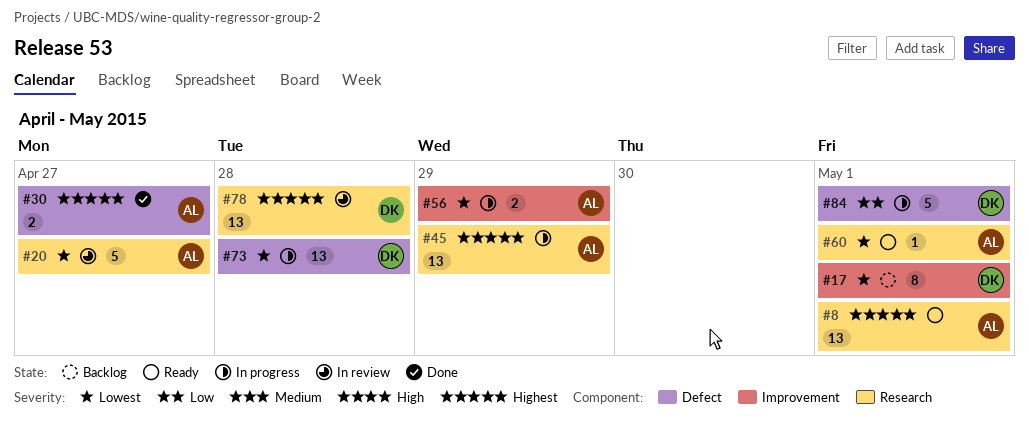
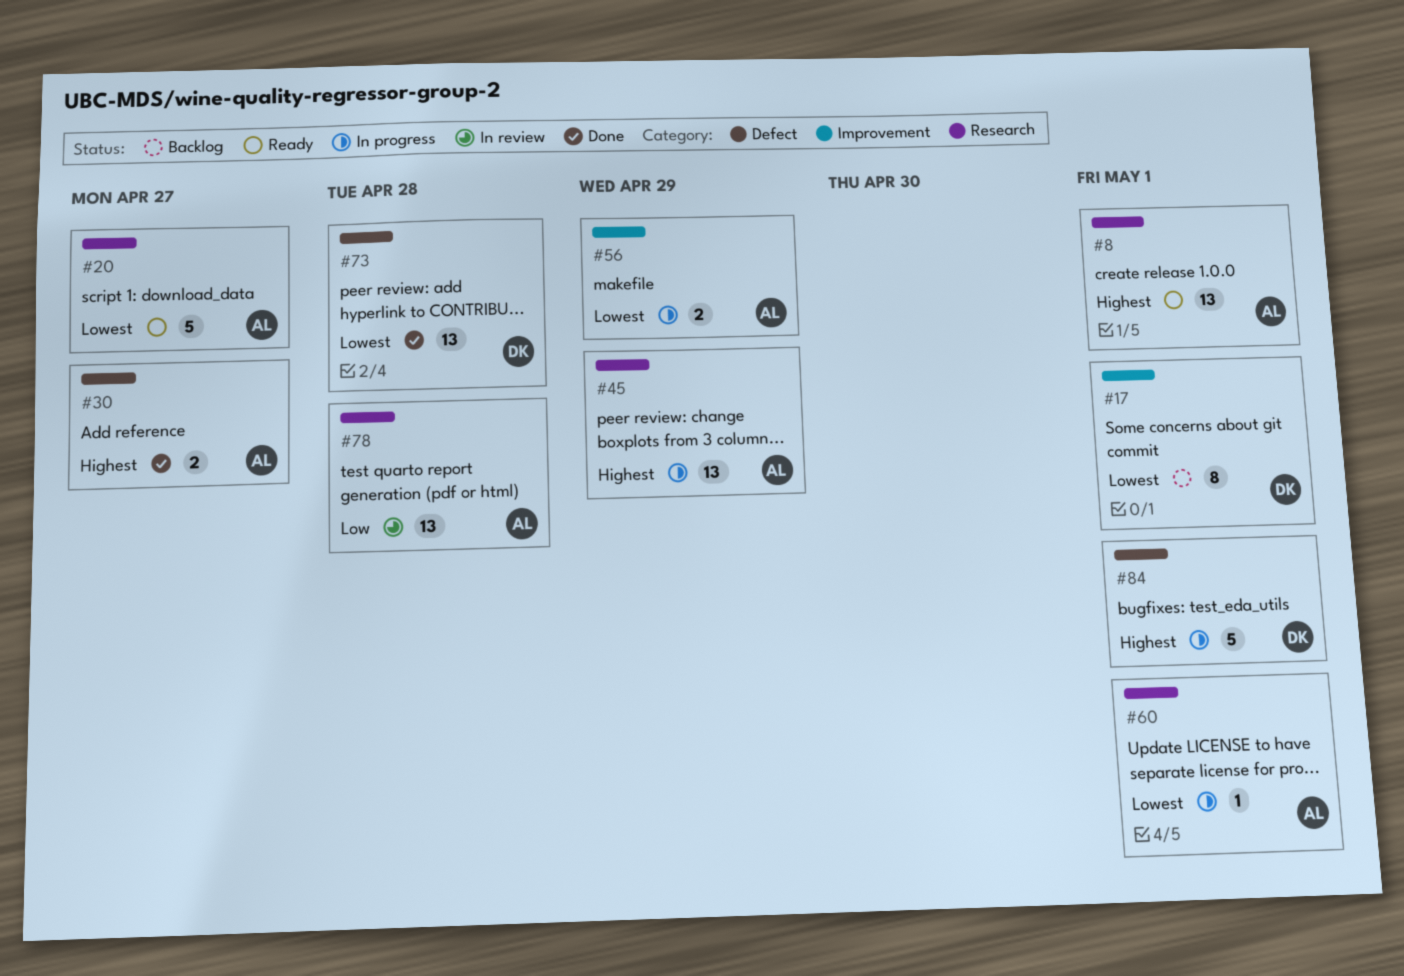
#20, status: In review -> Ready
#60, status: Ready -> In progress
#73, status: In progress -> Done
#78, owner: DK -> AL
#78, priority: Highest -> Low
#84, priority: Low -> Highest

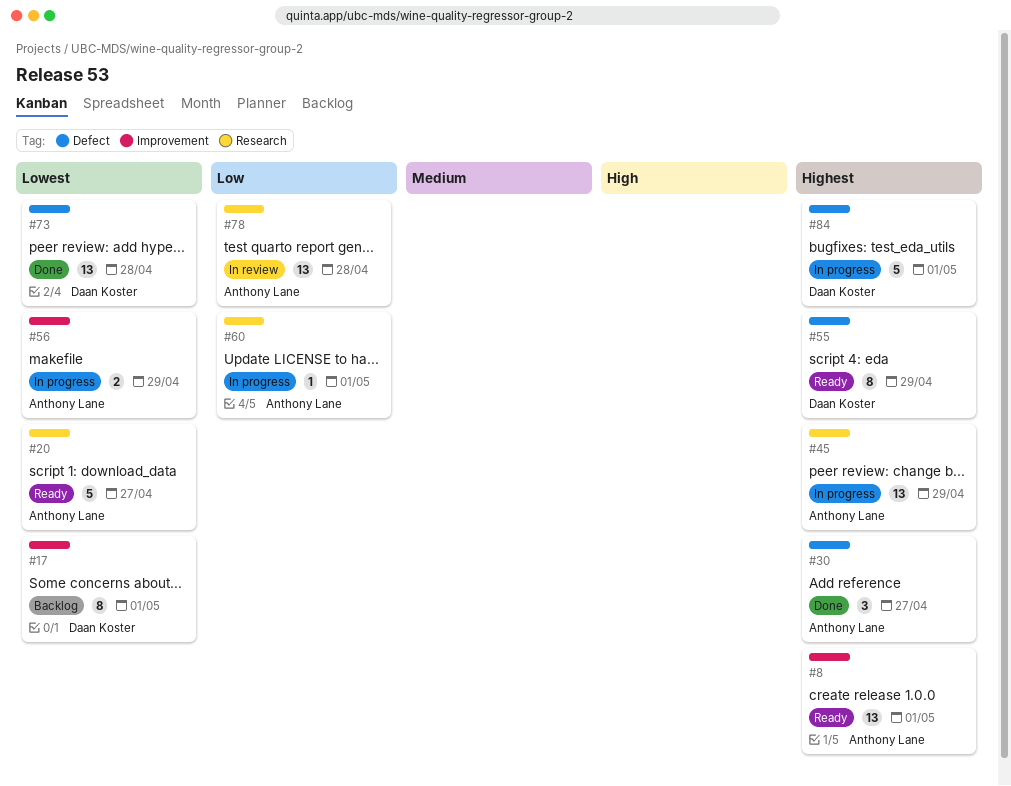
#8, label: Research -> Improvement
#30, estimate: 2 -> 3
#55: none -> present
#60, priority: Lowest -> Low

